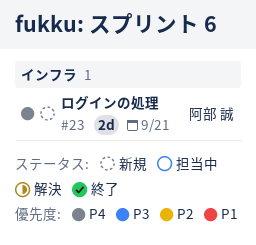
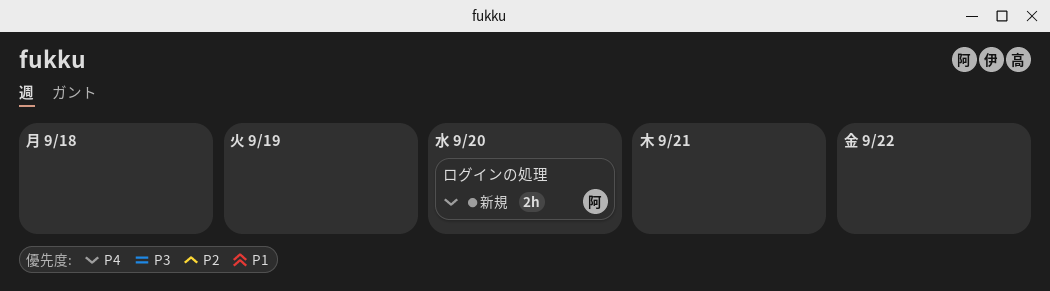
ログインの処理, estimate: 2d -> 2h
ログインの処理, due: Sep 21 -> Sep 20

